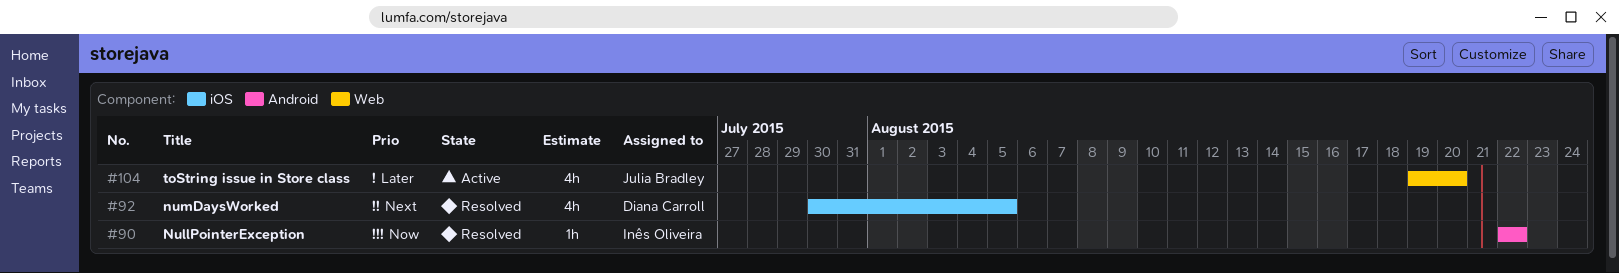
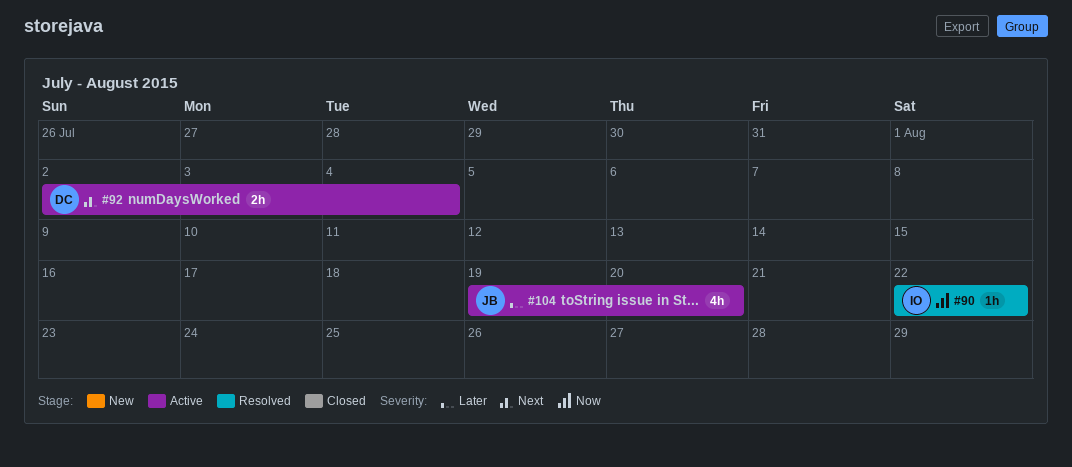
#92, status: Resolved -> Active
#92, estimate: 4h -> 2h
#92, start: Jul 30 -> Aug 2
#92, due: Aug 5 -> Aug 4

